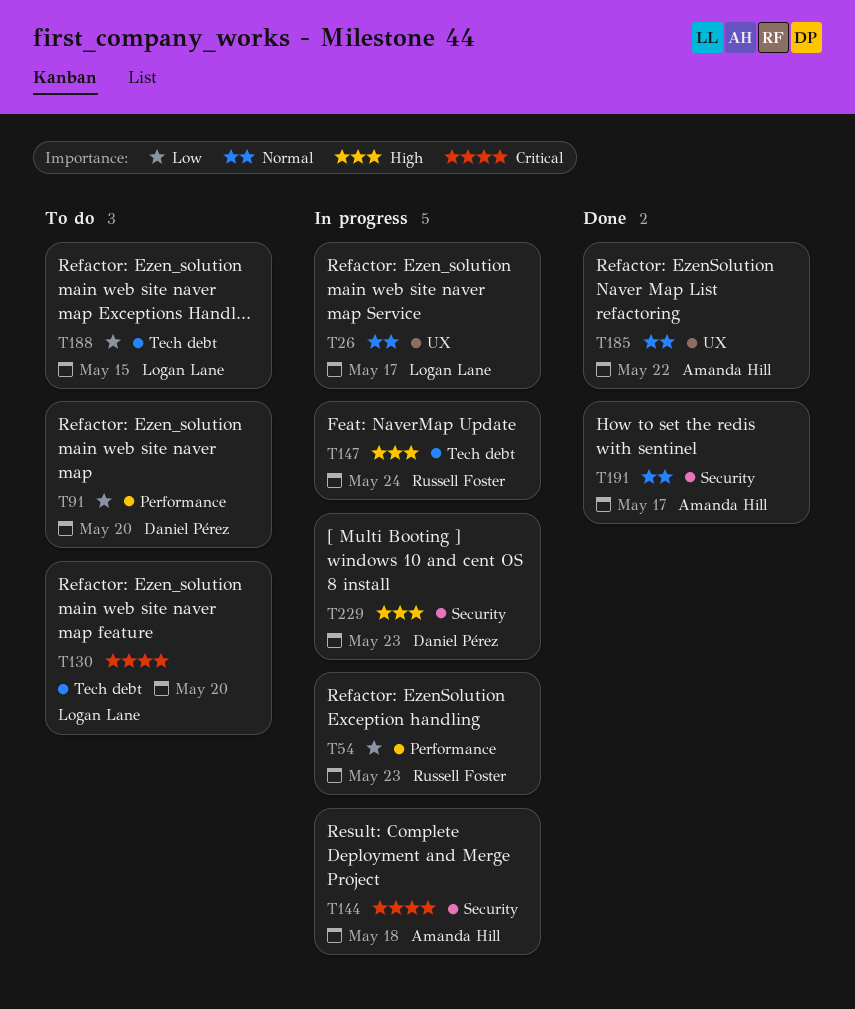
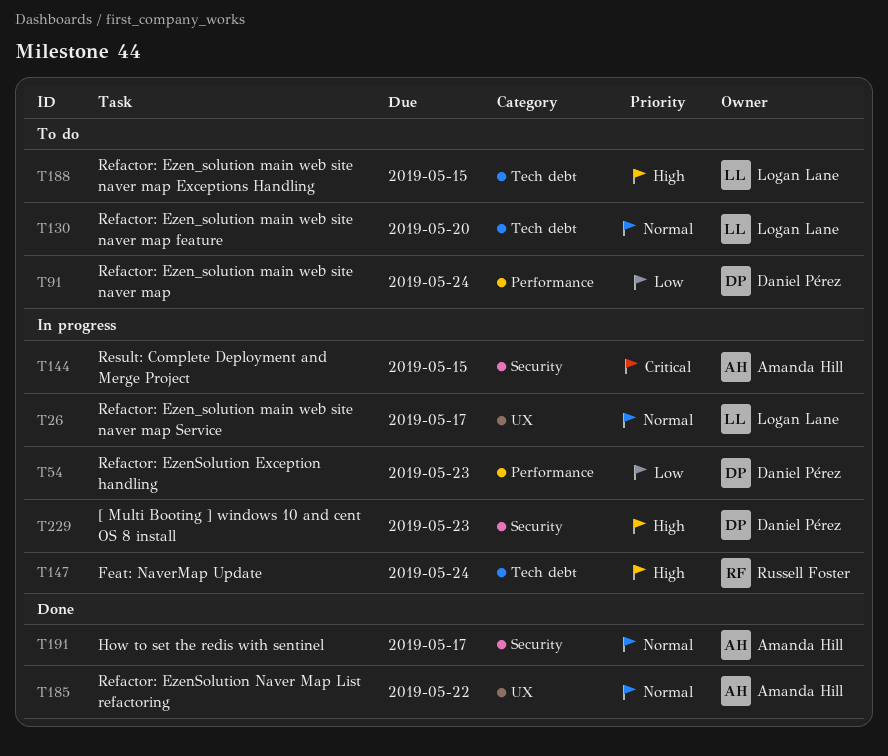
T54, owner: Russell Foster -> Daniel Pérez
T91, due: May 20 -> May 24
T130, priority: Critical -> Normal
T144, due: May 18 -> May 15
T188, priority: Low -> High

